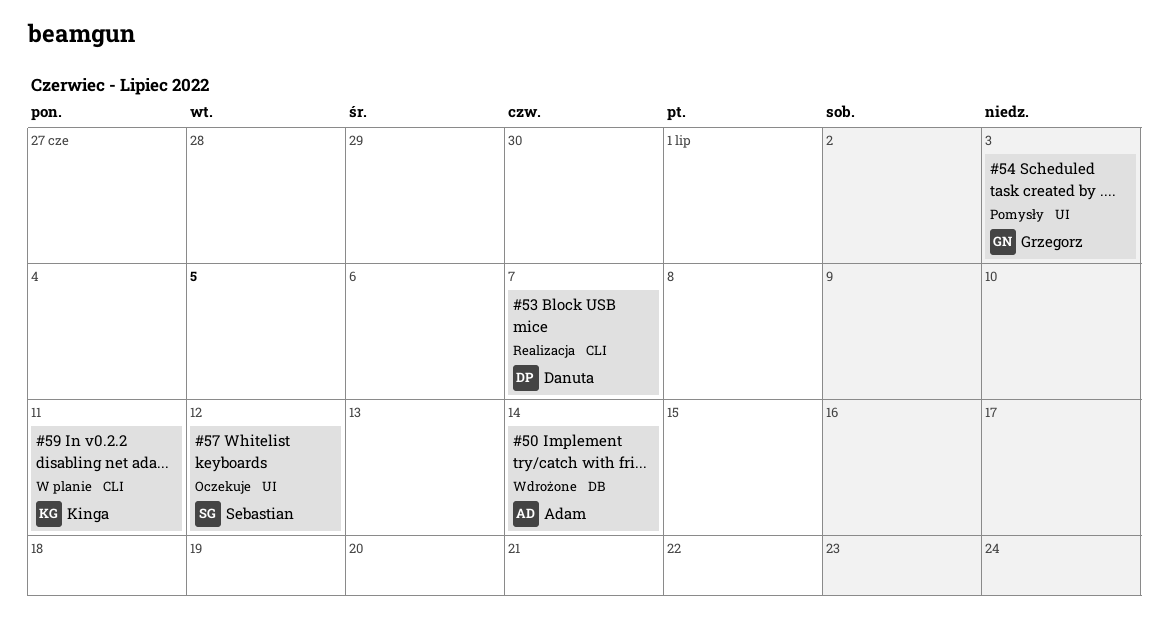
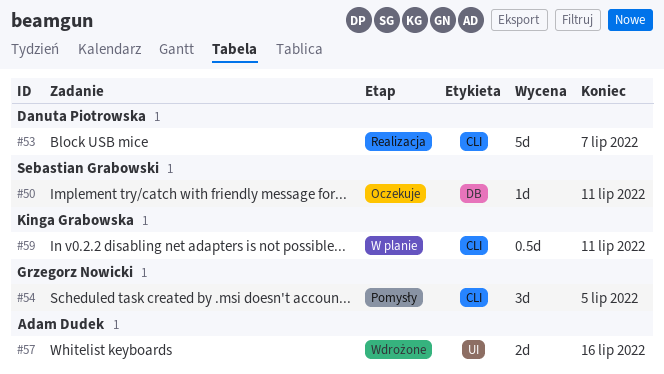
#50, status: Wdrożone -> Oczekuje
#50, owner: Adam Dudek -> Sebastian Grabowski
#50, due: Jul 14 -> Jul 11
#54, label: UI -> CLI
#54, due: Jul 3 -> Jul 5
#57, status: Oczekuje -> Wdrożone
#57, owner: Sebastian Grabowski -> Adam Dudek
#57, due: Jul 12 -> Jul 16

